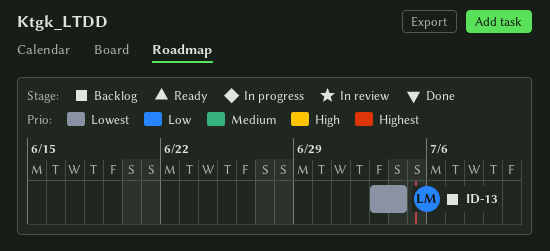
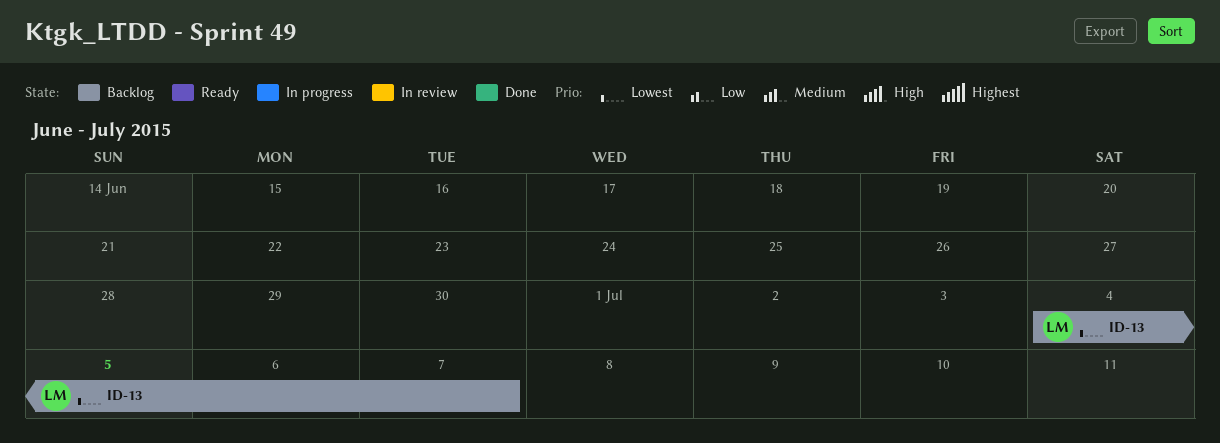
ID-13, start: Jul 3 -> Jul 4
ID-13, due: Jul 4 -> Jul 7

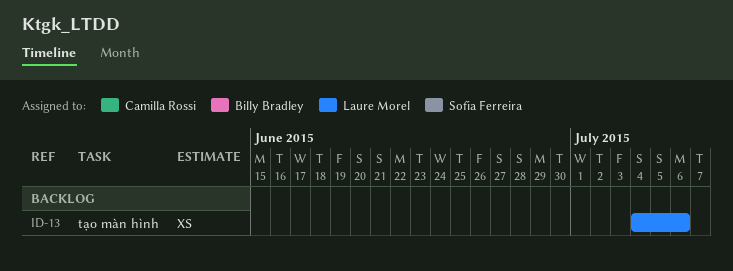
ID-13, due: Jul 7 -> Jul 6

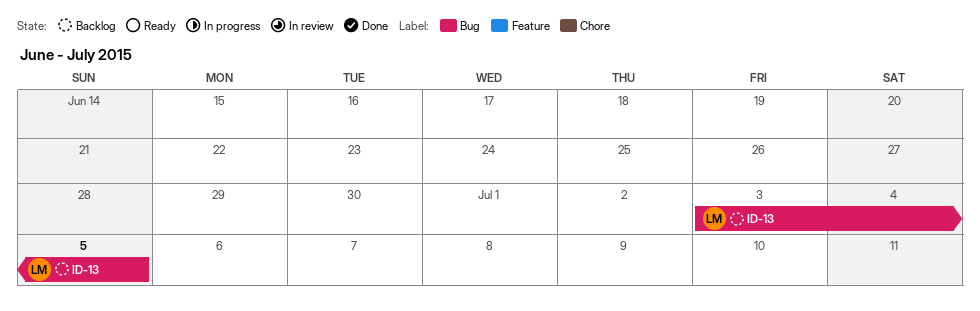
ID-13, start: Jul 4 -> Jul 3
ID-13, due: Jul 6 -> Jul 5

